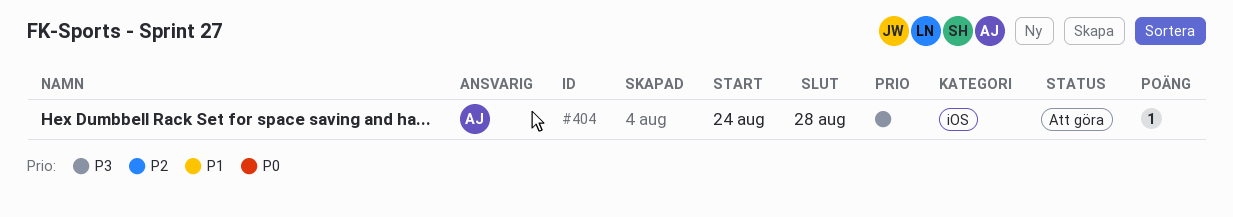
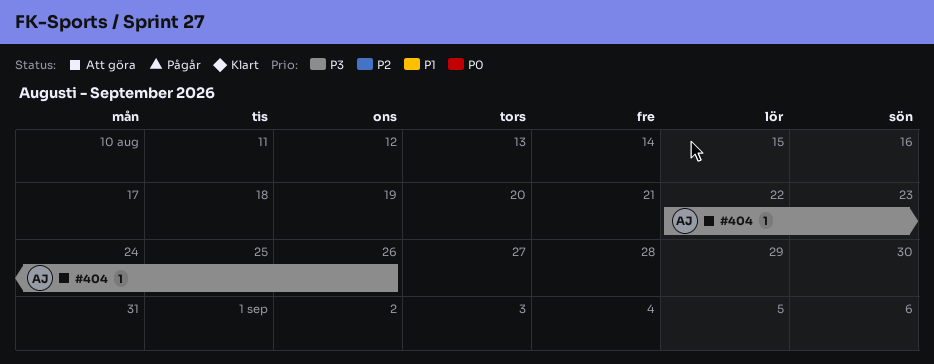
#404, start: Aug 24 -> Aug 22
#404, due: Aug 28 -> Aug 26

